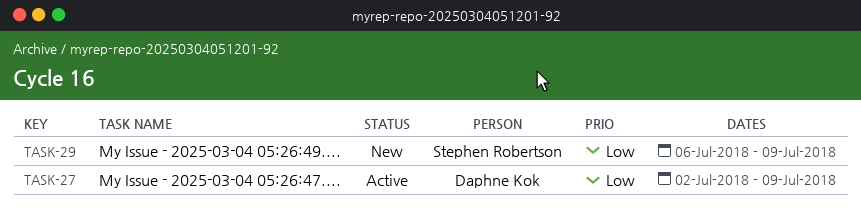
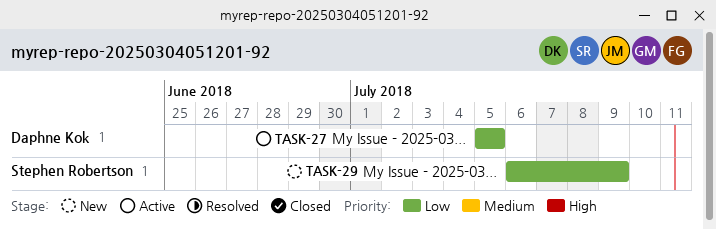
TASK-27, start: Jul 2 -> Jul 5
TASK-27, due: Jul 9 -> Jul 5

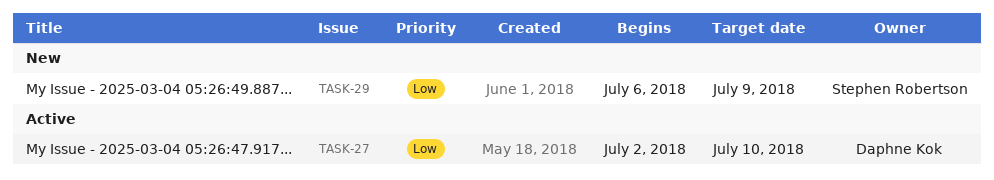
TASK-27, start: Jul 5 -> Jul 2
TASK-27, due: Jul 5 -> Jul 10

